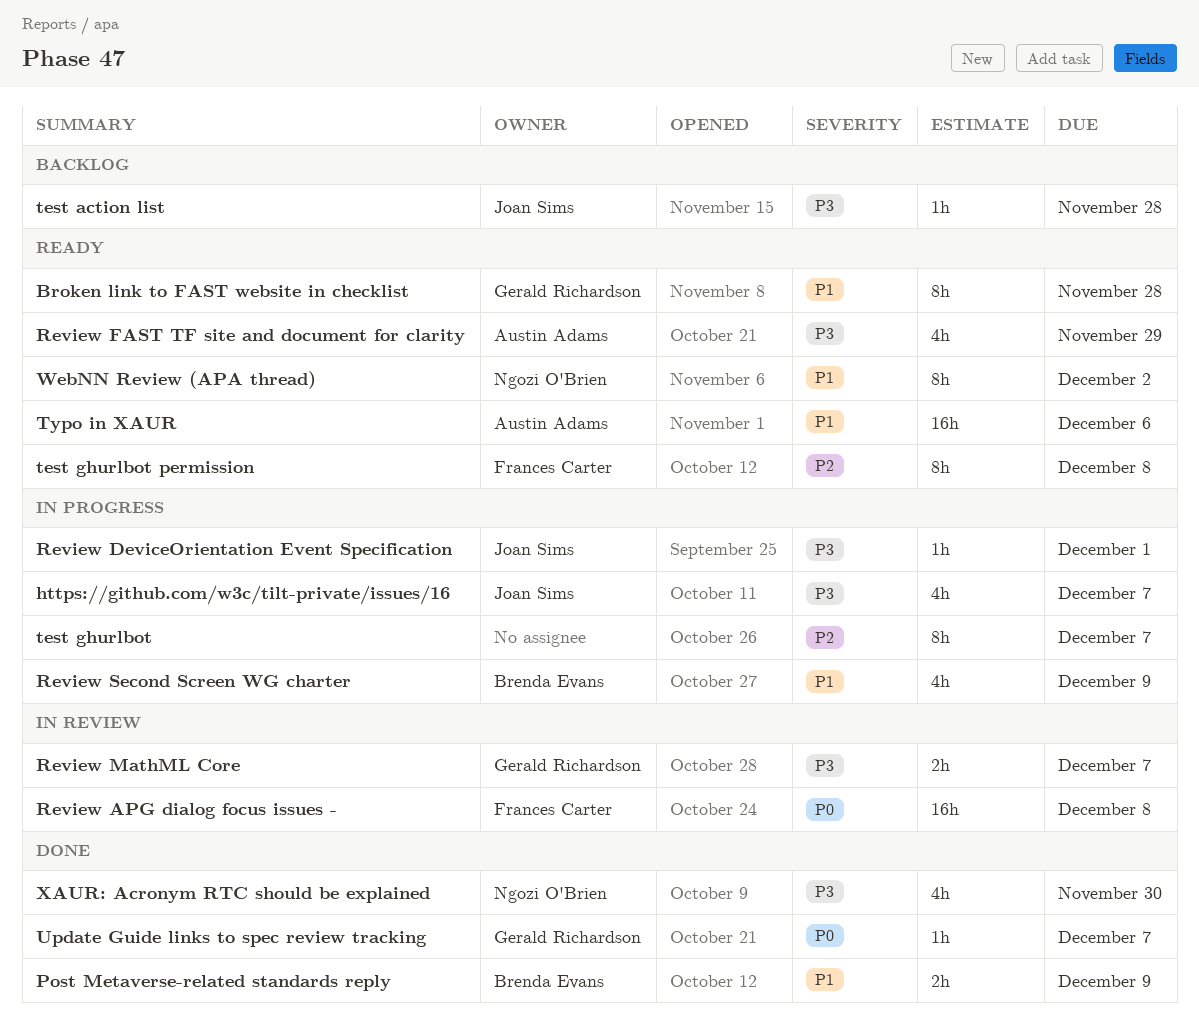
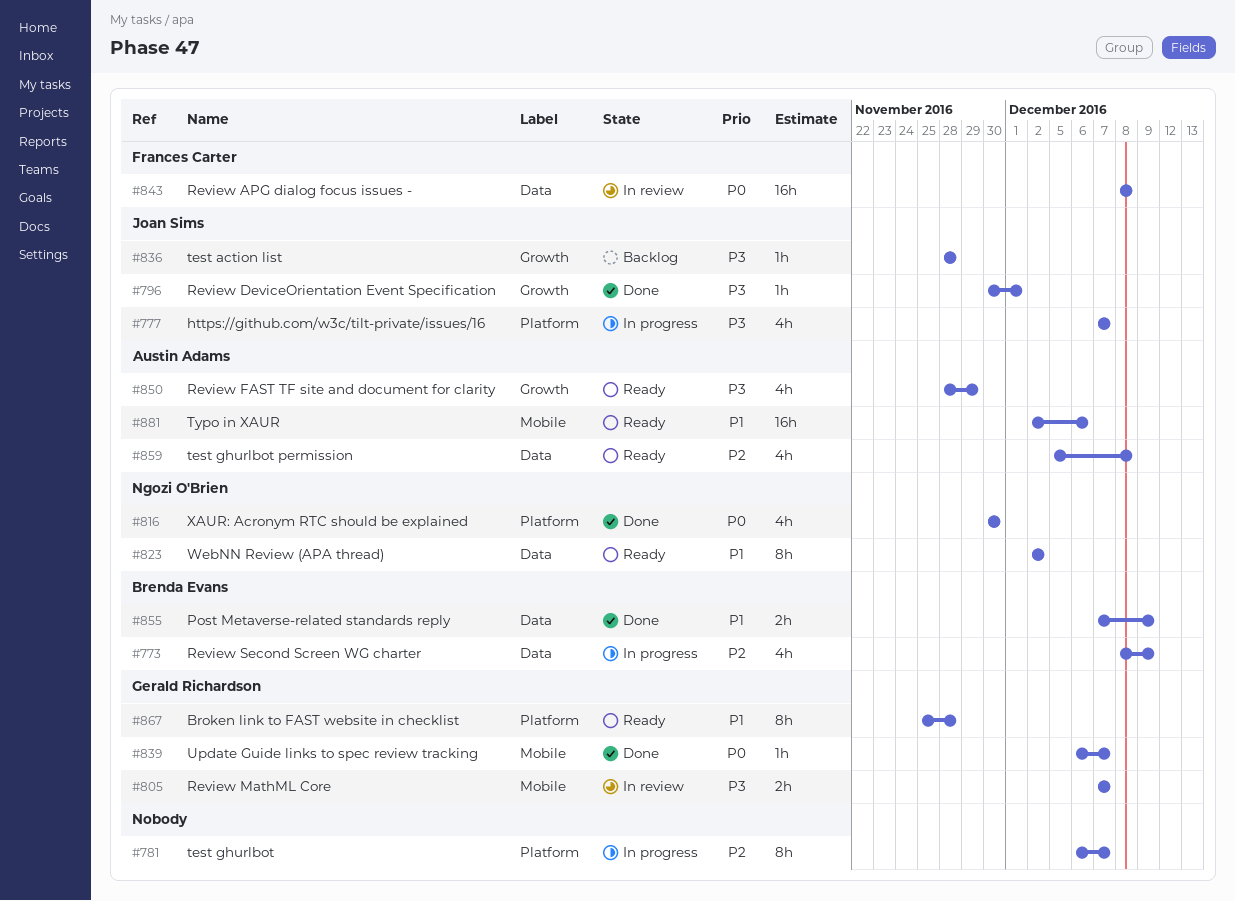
Review DeviceOrientation Event Specification, status: In progress -> Done
Review Second Screen WG charter, priority: P1 -> P2
test ghurlbot permission, owner: Frances Carter -> Austin Adams
test ghurlbot permission, estimate: 8h -> 4h
XAUR: Acronym RTC should be explained, priority: P3 -> P0

